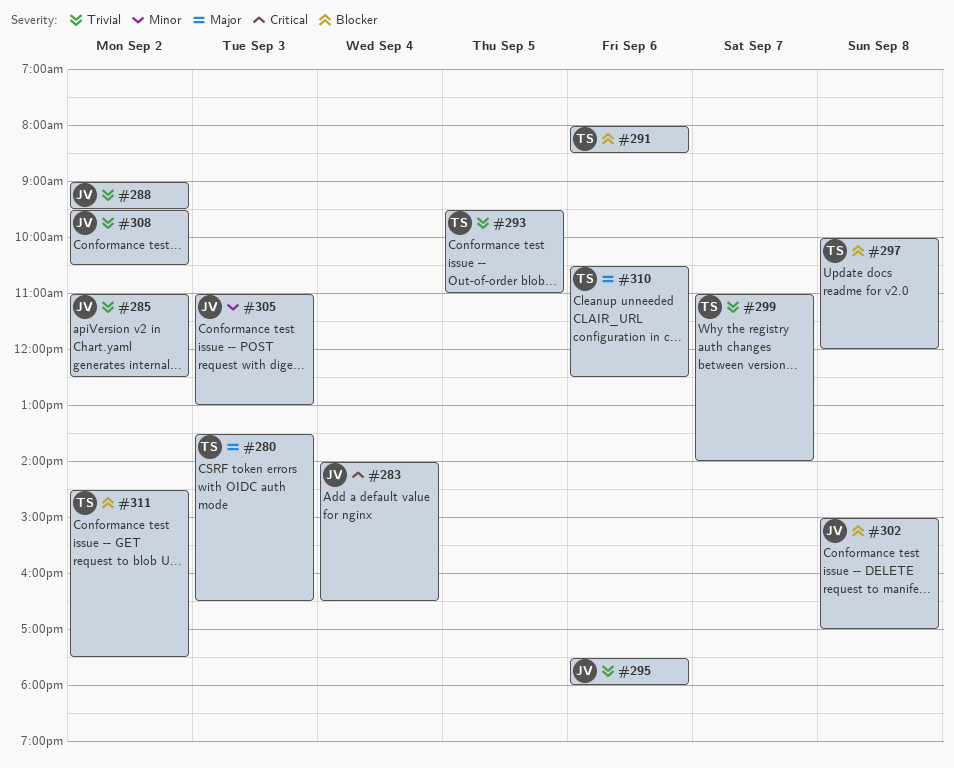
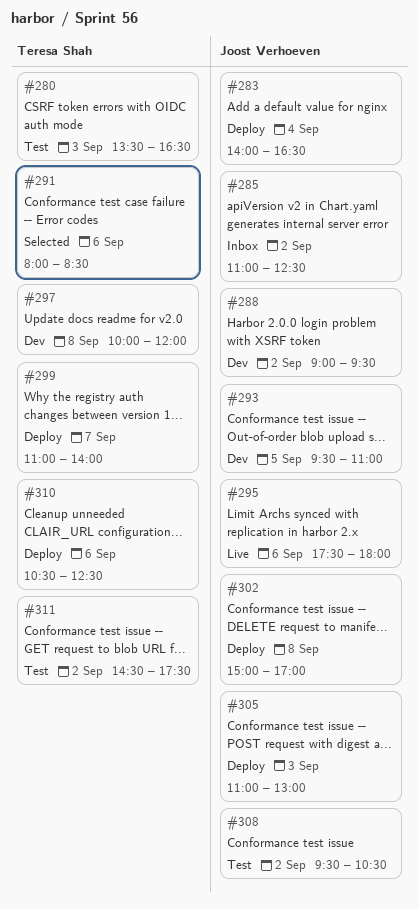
#293, owner: Teresa Shah -> Joost Verhoeven

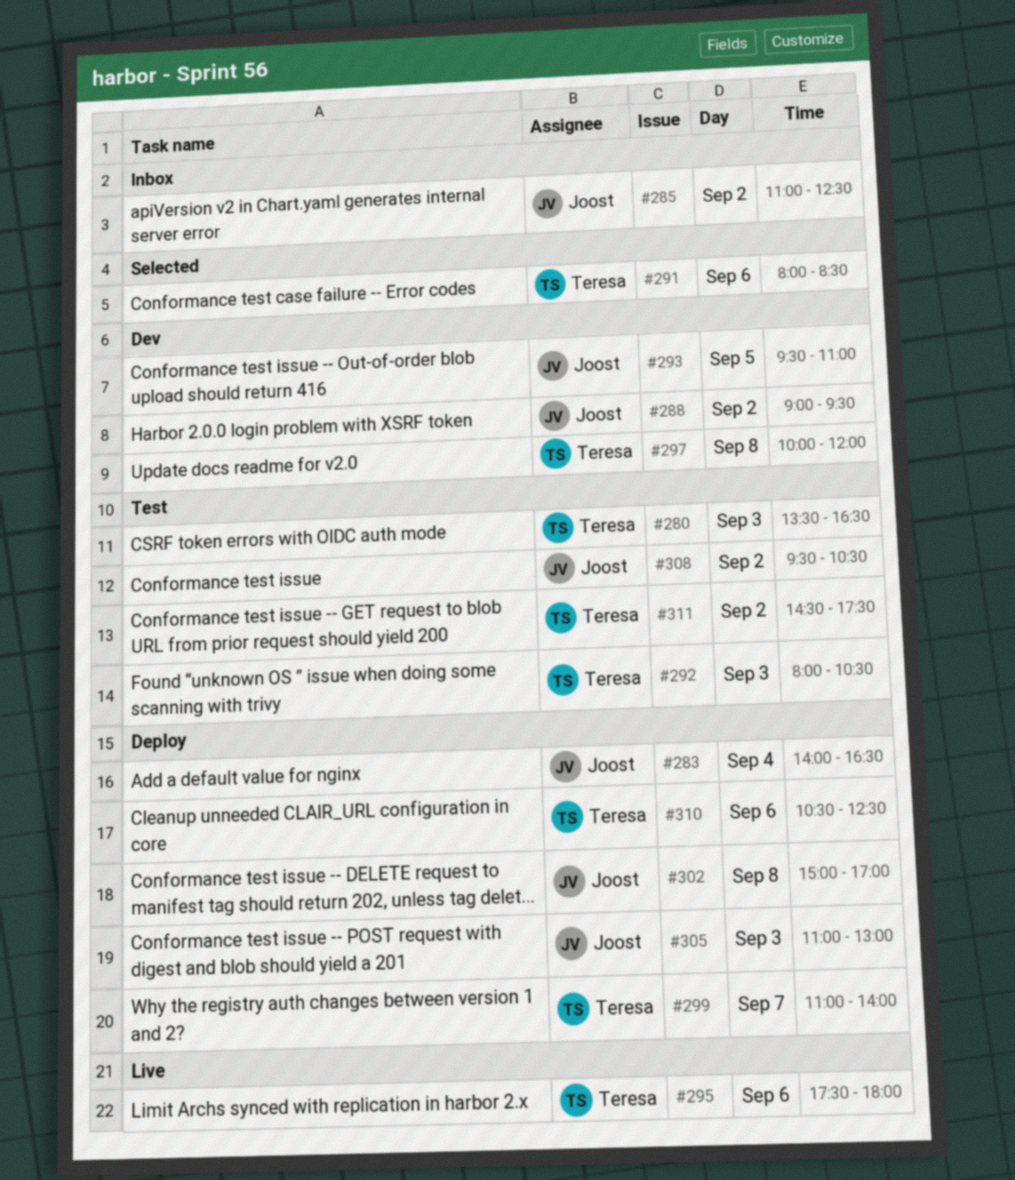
#292: none -> present
#295, owner: Joost Verhoeven -> Teresa Shah

